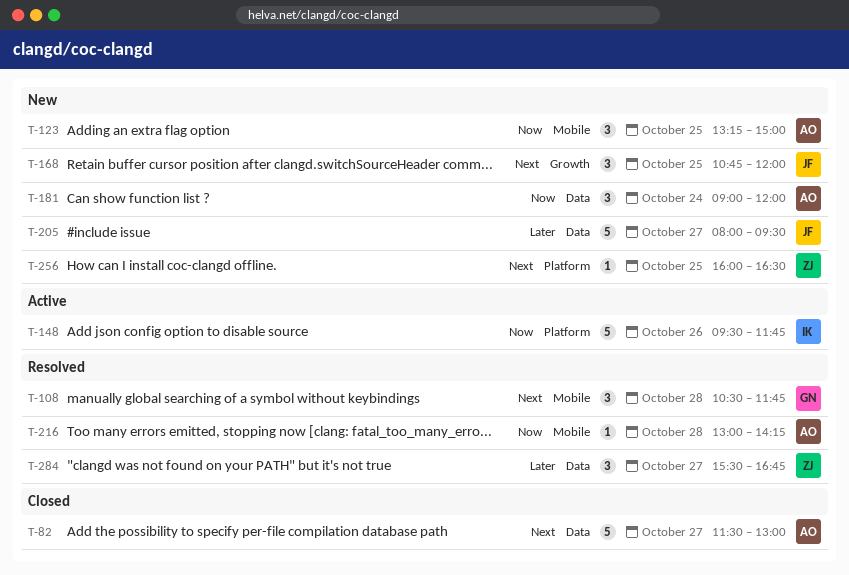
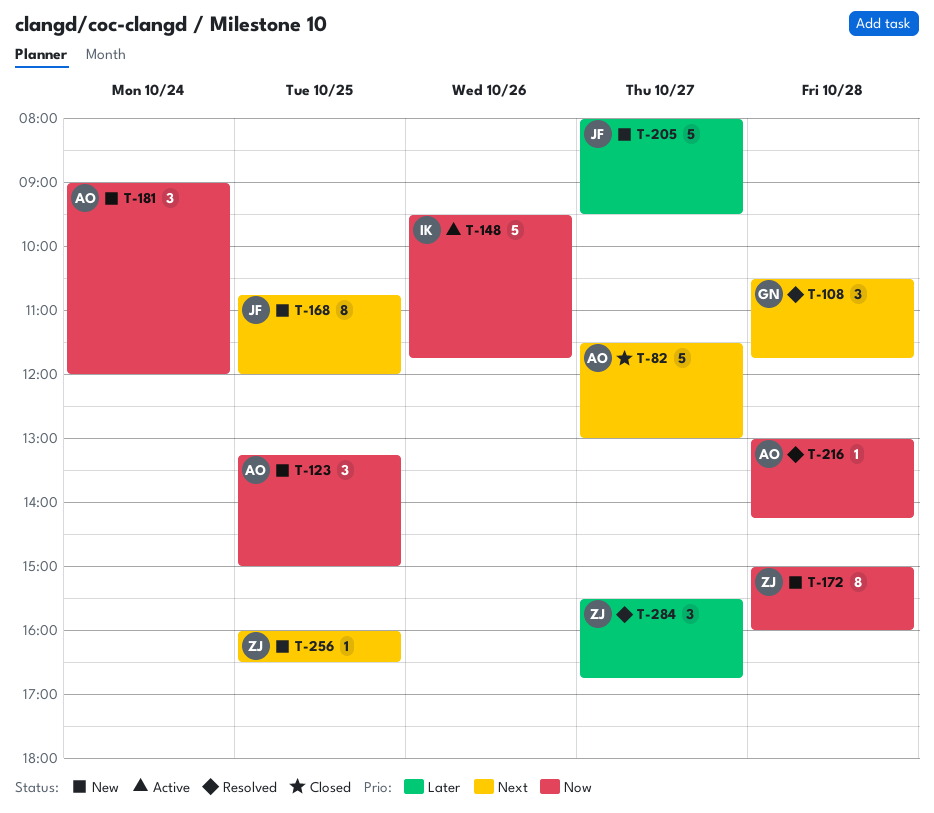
T-168, estimate: 3 -> 8
T-172: none -> present

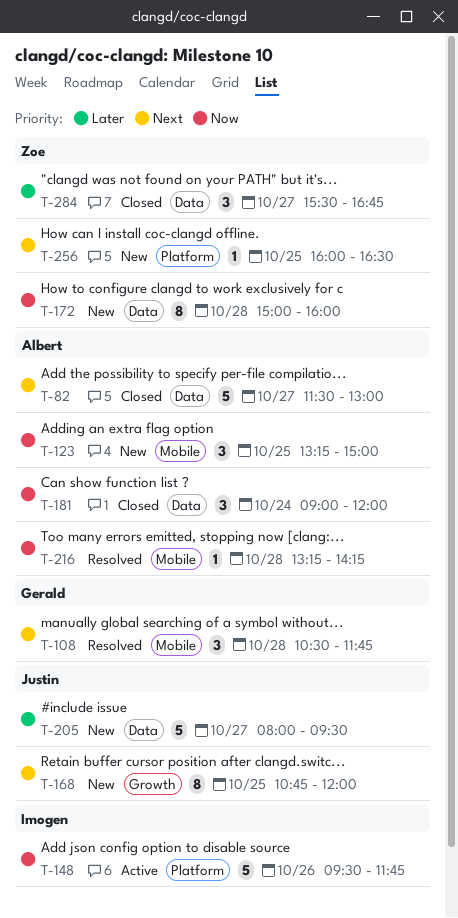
T-181, status: New -> Closed
T-216, begins: 13:00 -> 13:15
T-284, status: Resolved -> Closed

